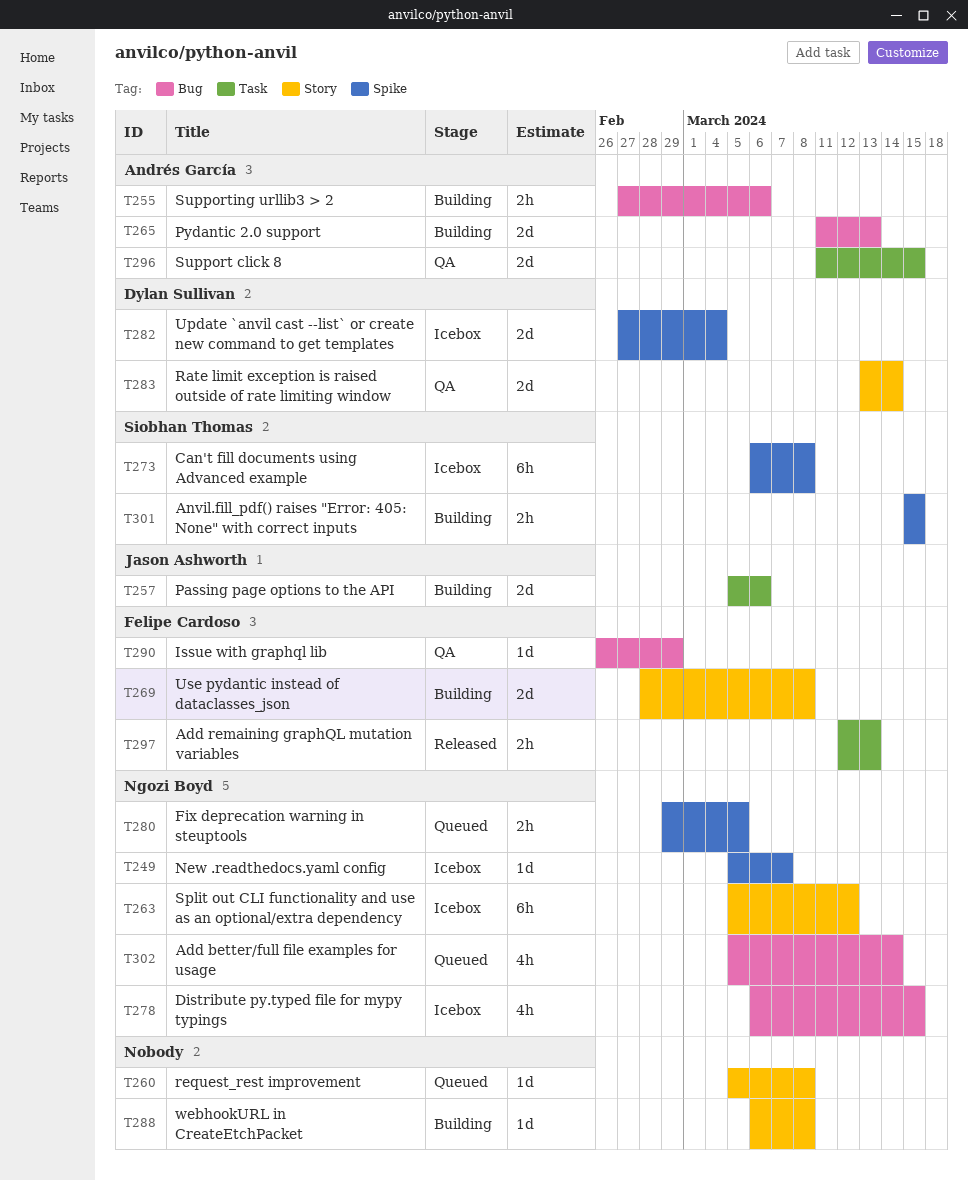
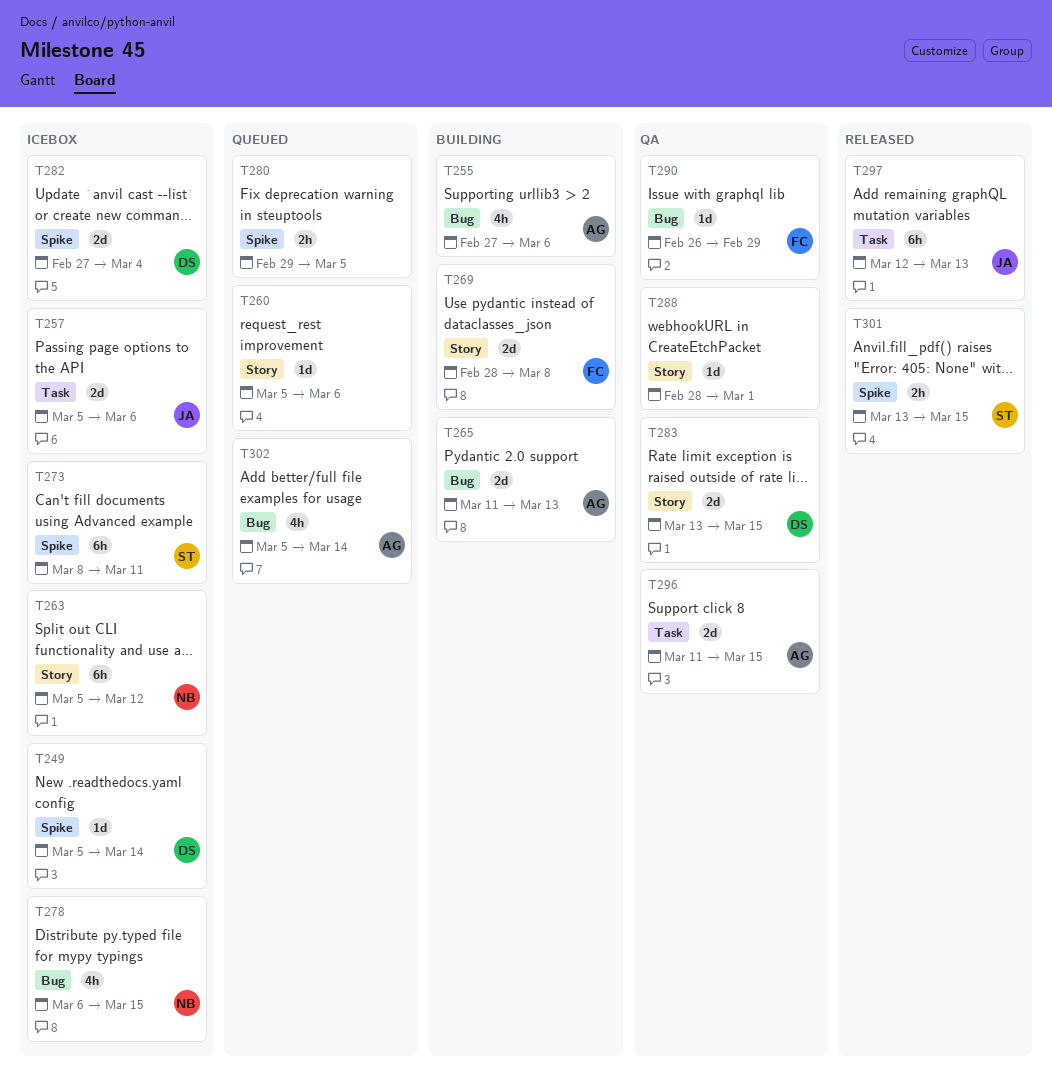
T249, owner: Ngozi Boyd -> Dylan Sullivan
T249, due: Mar 7 -> Mar 14
T255, estimate: 2h -> 4h
T257, status: Building -> Icebox
T260, due: Mar 8 -> Mar 6
T273, start: Mar 6 -> Mar 8
T273, due: Mar 8 -> Mar 11
T280, owner: Ngozi Boyd -> none
T283, due: Mar 14 -> Mar 15
T288, status: Building -> QA
T288, start: Mar 6 -> Feb 28
T288, due: Mar 8 -> Mar 1
T297, owner: Felipe Cardoso -> Jason Ashworth
T297, estimate: 2h -> 6h
T301, status: Building -> Released
T301, start: Mar 15 -> Mar 13
T302, owner: Ngozi Boyd -> Andrés García

